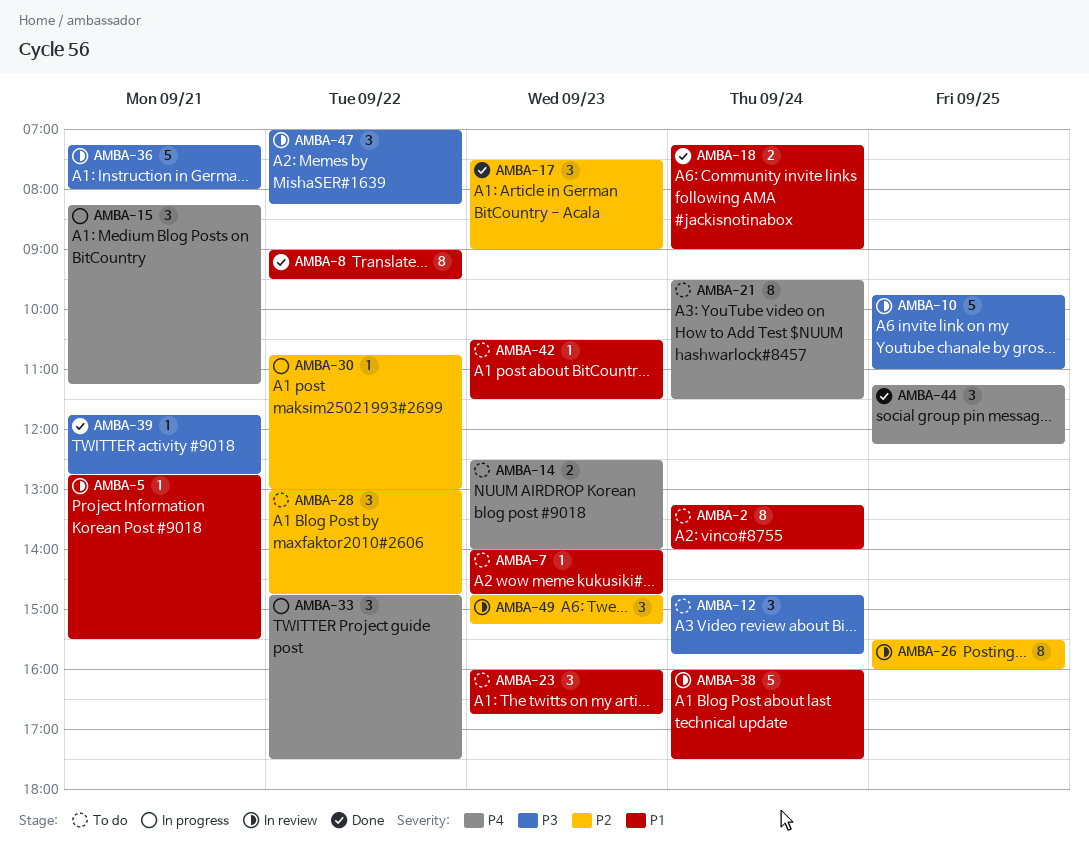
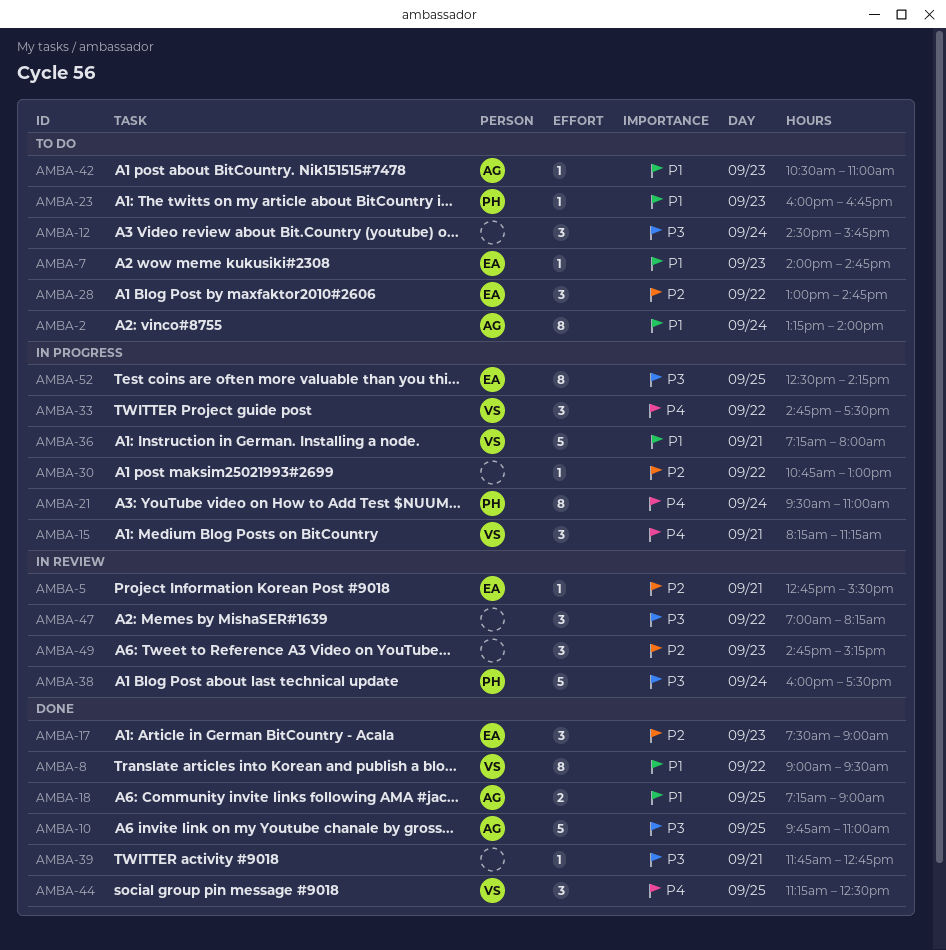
AMBA-5, priority: P1 -> P2
AMBA-10, status: In review -> Done
AMBA-12, begins: 14:45 -> 14:30
AMBA-14: present -> none
AMBA-18, day: Sep 24 -> Sep 25
AMBA-21, status: To do -> In progress
AMBA-21, ends: 11:30 -> 11:00
AMBA-23, estimate: 3 -> 1
AMBA-26: present -> none
AMBA-36, status: In review -> In progress
AMBA-36, priority: P3 -> P1
AMBA-38, priority: P1 -> P3
AMBA-42, ends: 11:30 -> 11:00
AMBA-44, ends: 12:15 -> 12:30
AMBA-52: none -> present

